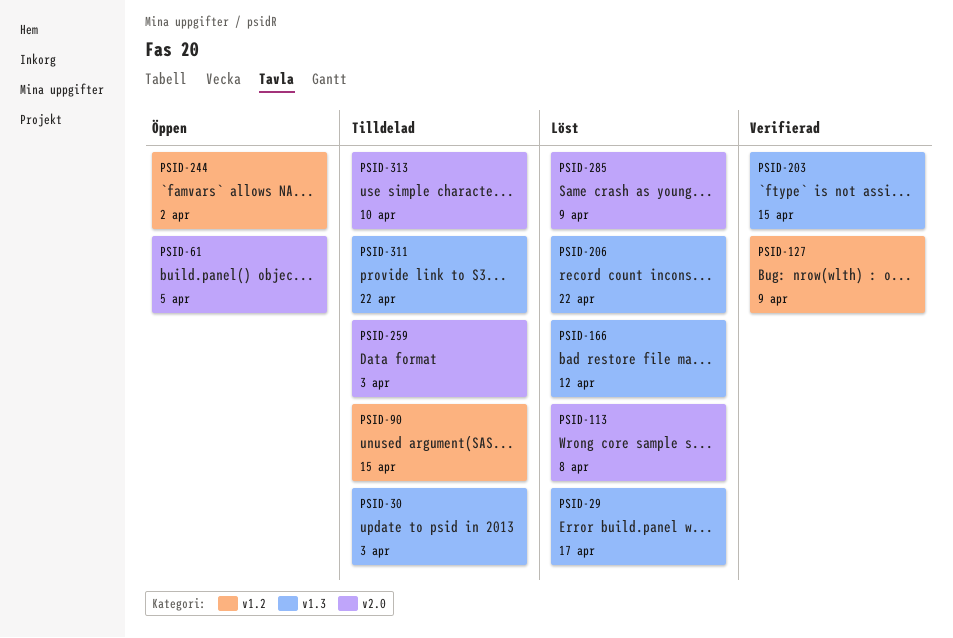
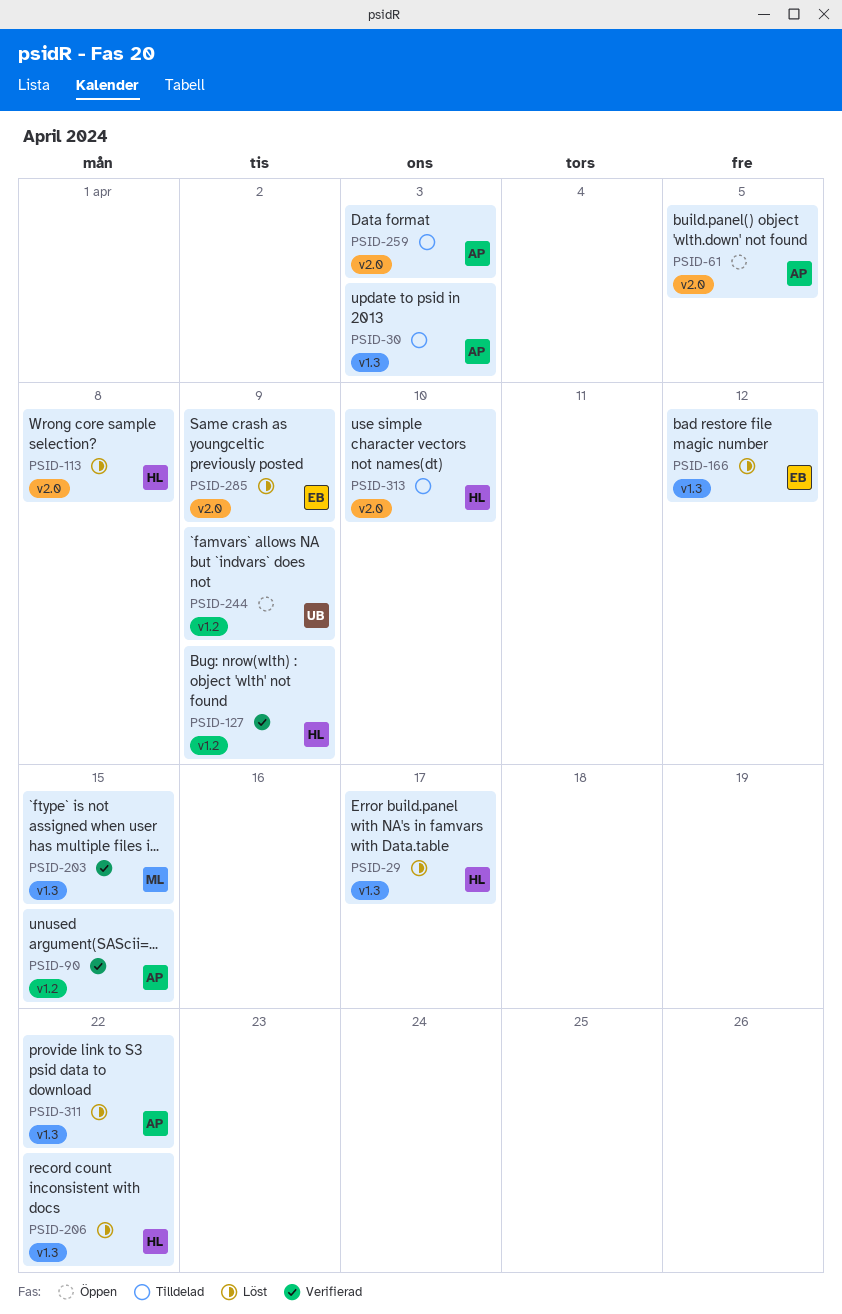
PSID-90, status: Tilldelad -> Verifierad
PSID-244, due: Apr 2 -> Apr 9
PSID-311, status: Tilldelad -> Löst

